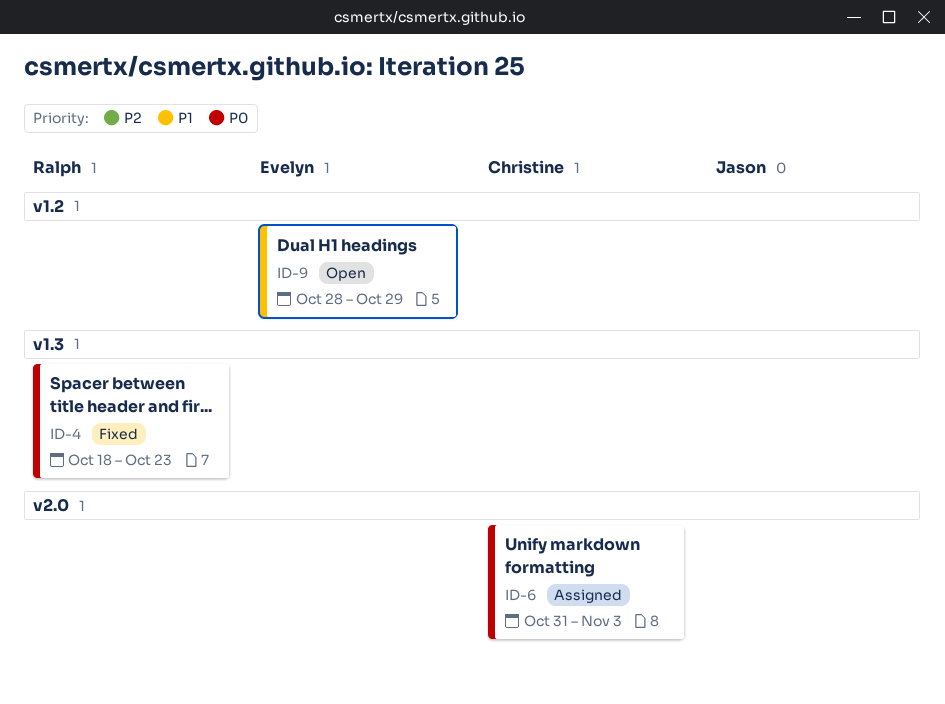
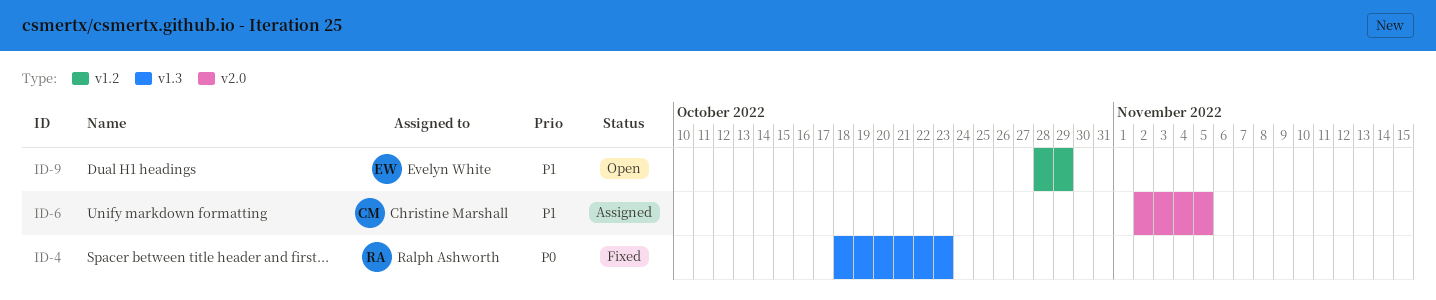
ID-6, priority: P0 -> P1
ID-6, start: Oct 31 -> Nov 2
ID-6, due: Nov 3 -> Nov 5

